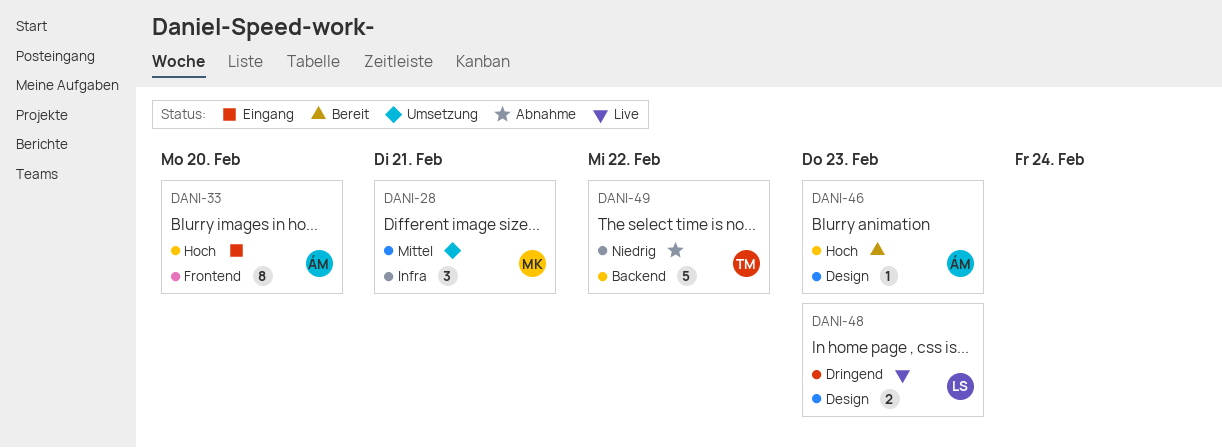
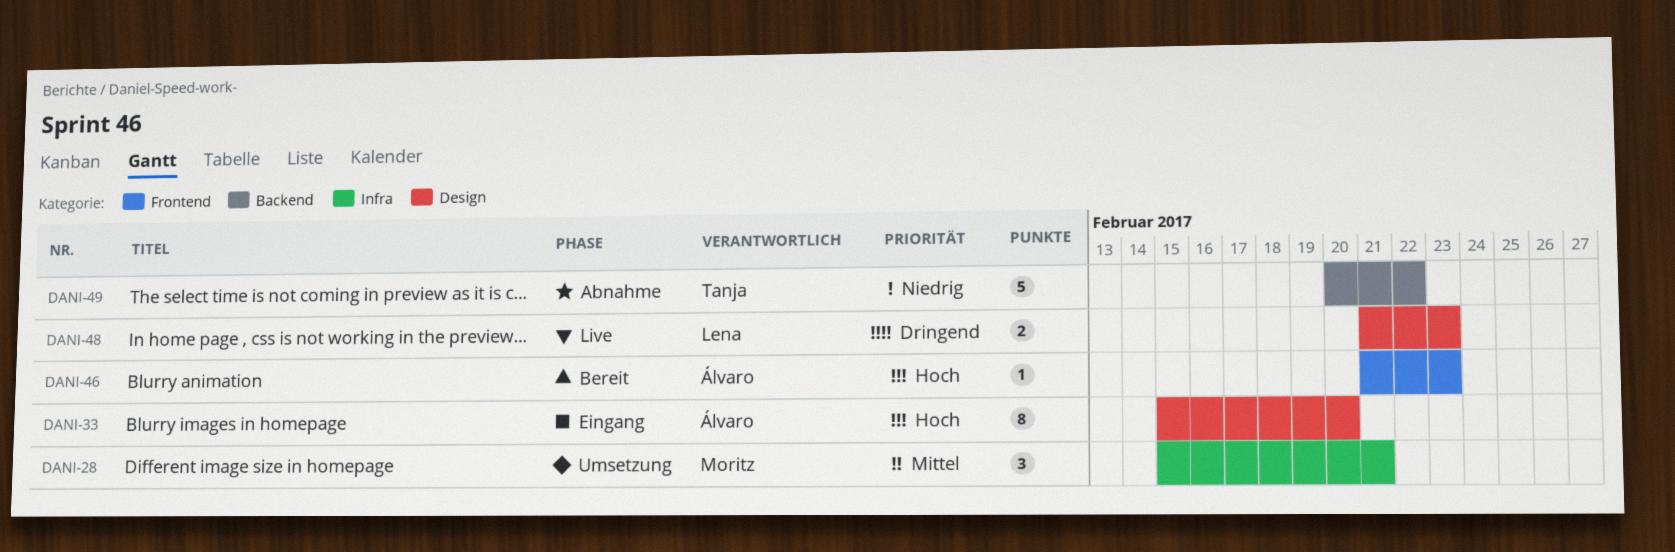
DANI-33, label: Frontend -> Design
DANI-46, label: Design -> Frontend

